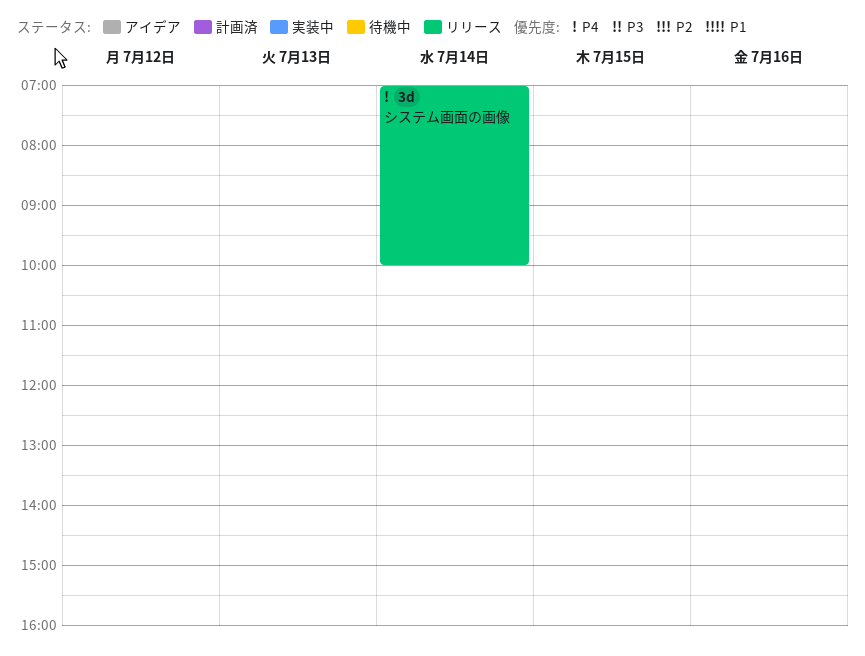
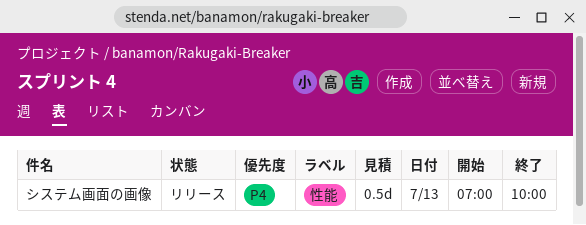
システム画面の画像, estimate: 3d -> 0.5d
システム画面の画像, day: Jul 14 -> Jul 13

